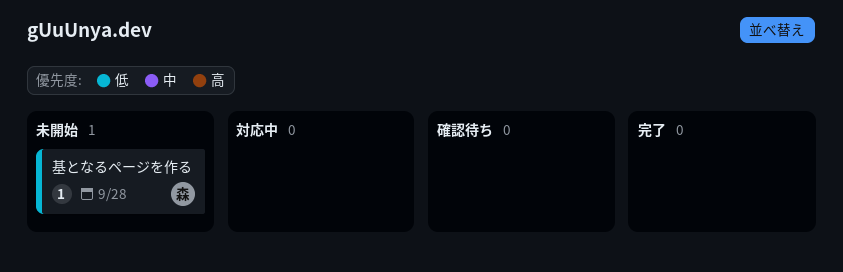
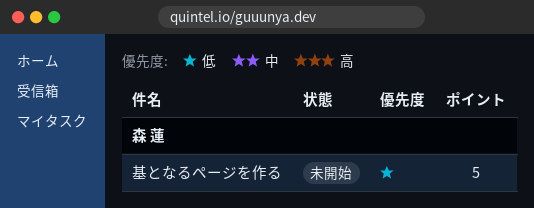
基となるページを作る, estimate: 1 -> 5

